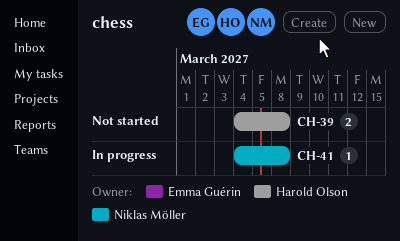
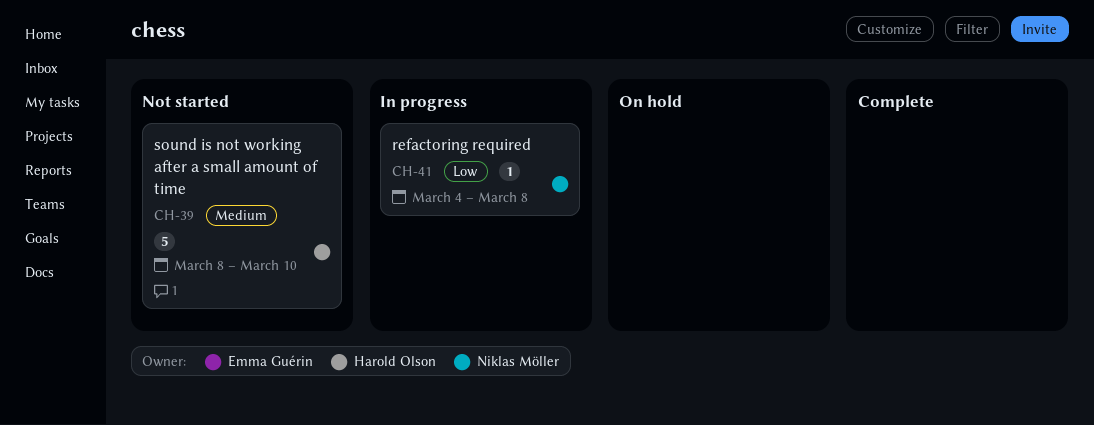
CH-39, estimate: 2 -> 5
CH-39, start: Mar 4 -> Mar 8
CH-39, due: Mar 8 -> Mar 10

